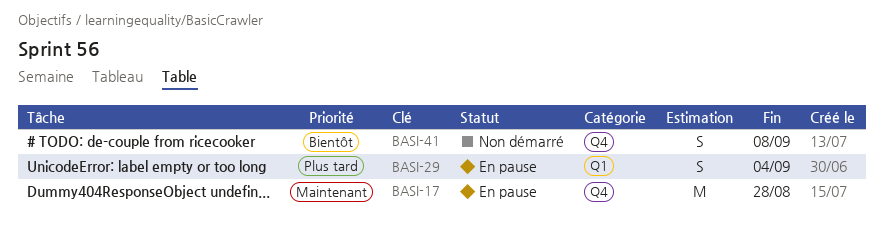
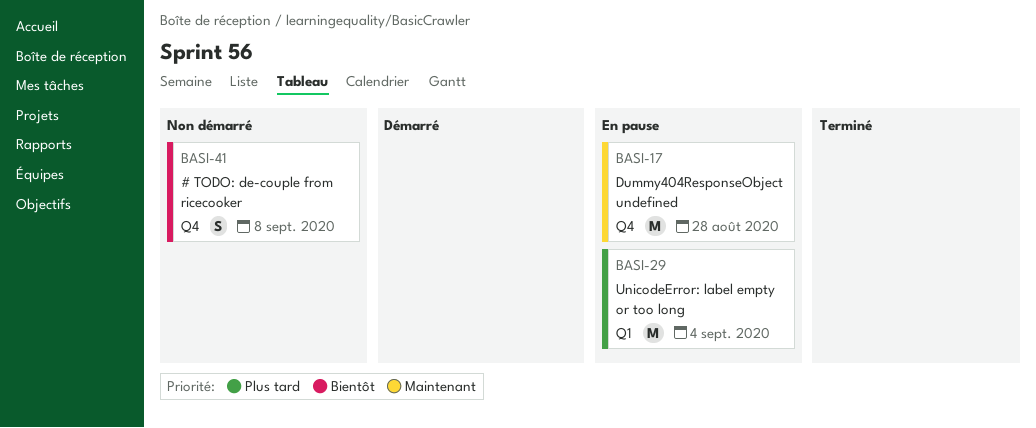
BASI-29, estimate: S -> M

